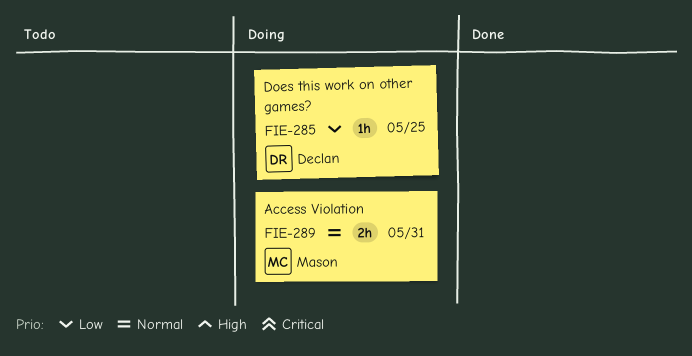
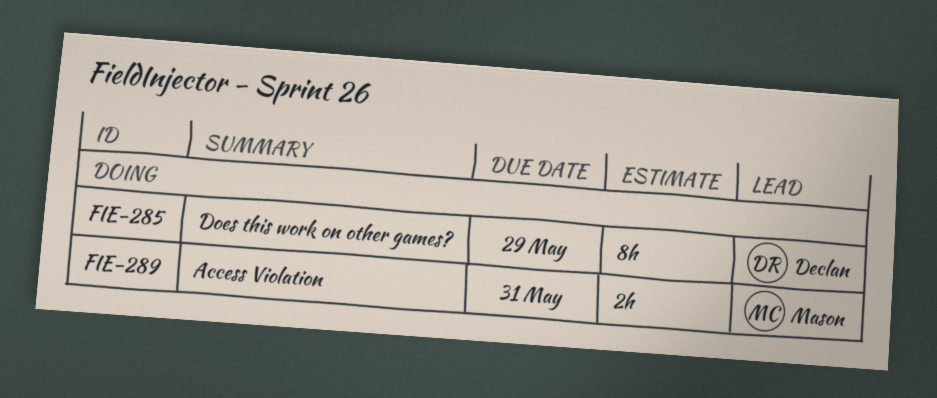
FIE-285, estimate: 1h -> 8h
FIE-285, due: May 25 -> May 29

